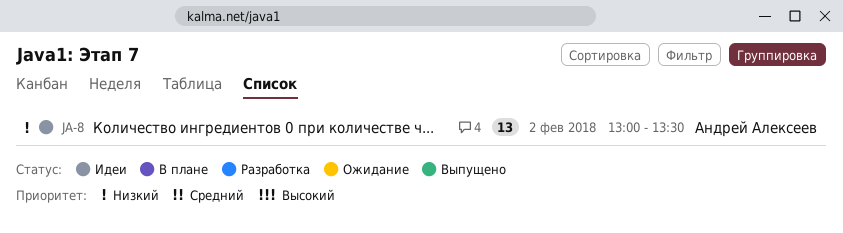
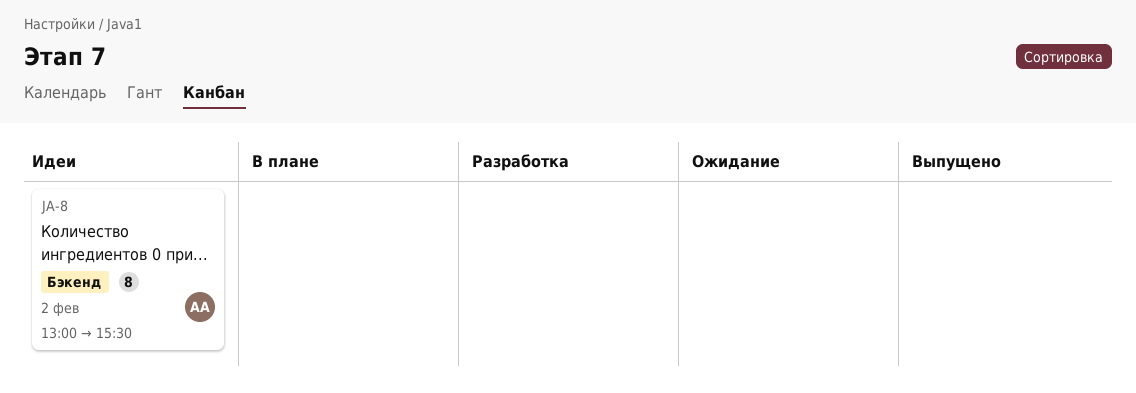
JA-8, estimate: 13 -> 8
JA-8, ends: 13:30 -> 15:30

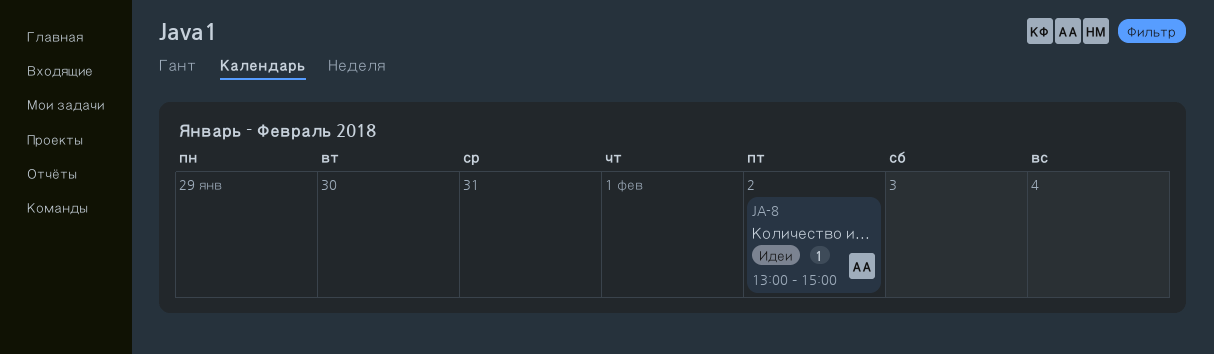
JA-8, estimate: 8 -> 1
JA-8, ends: 15:30 -> 15:00

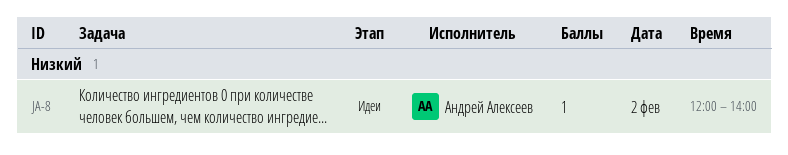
JA-8, begins: 13:00 -> 12:00
JA-8, ends: 15:00 -> 14:00

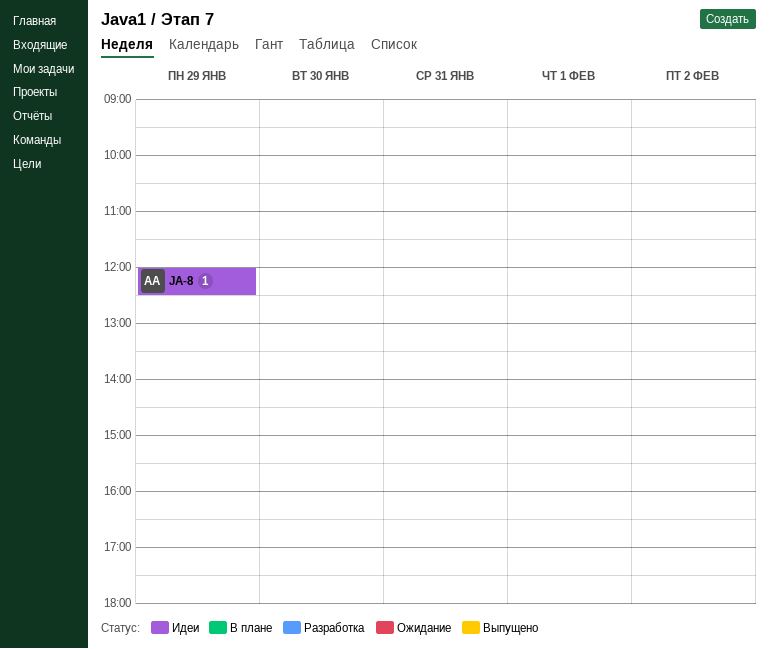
JA-8, day: Feb 2 -> Jan 29
JA-8, ends: 14:00 -> 12:30

